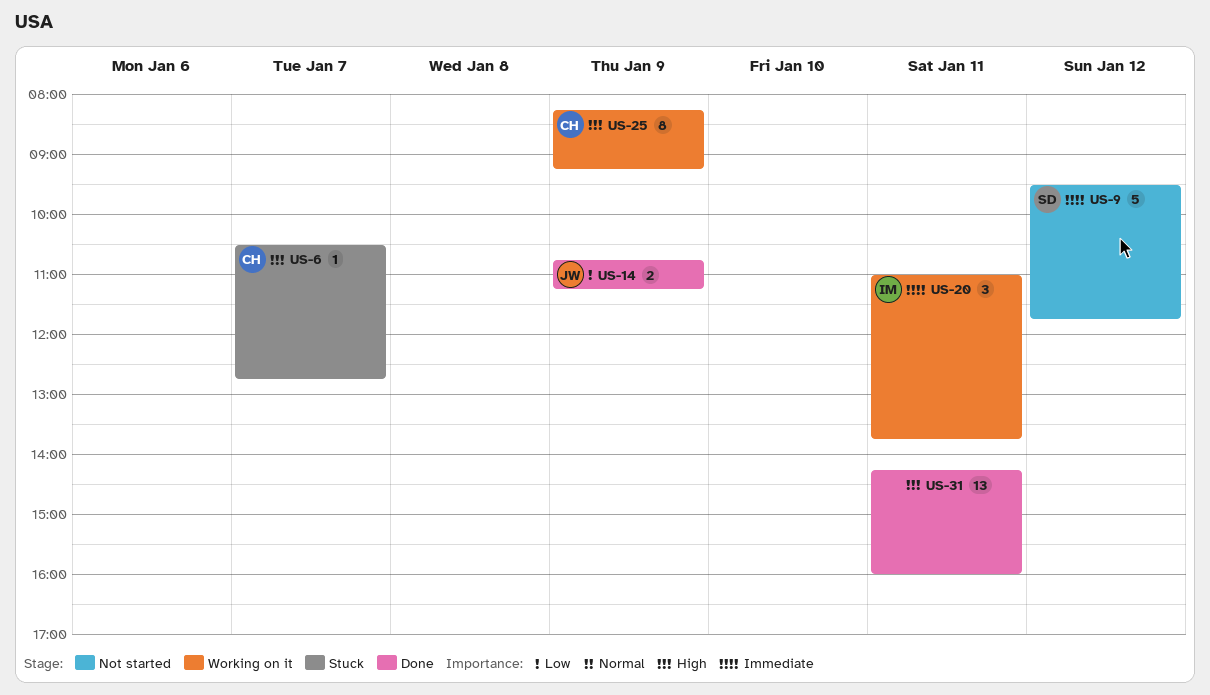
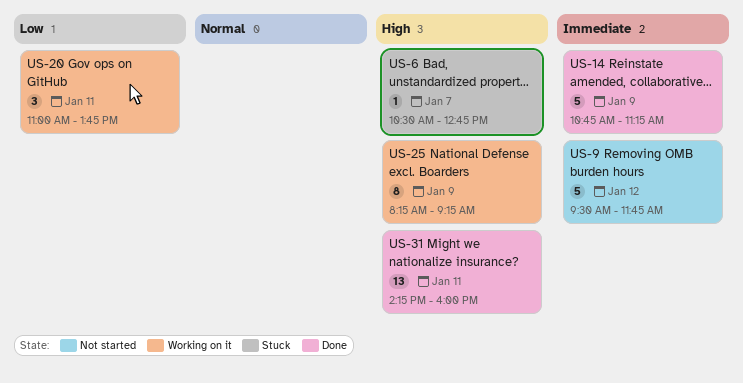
US-14, priority: Low -> Immediate
US-14, estimate: 2 -> 5
US-20, priority: Immediate -> Low

